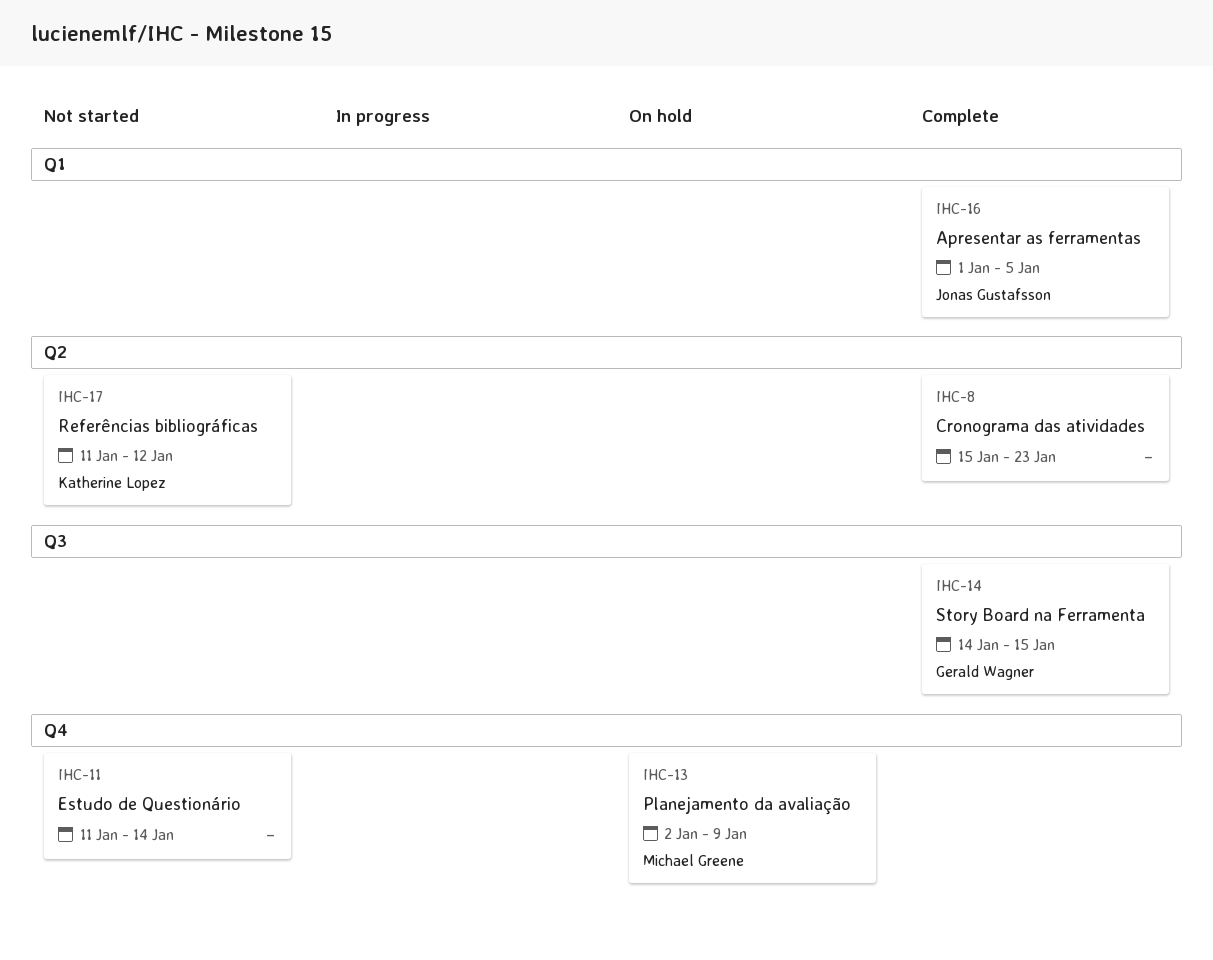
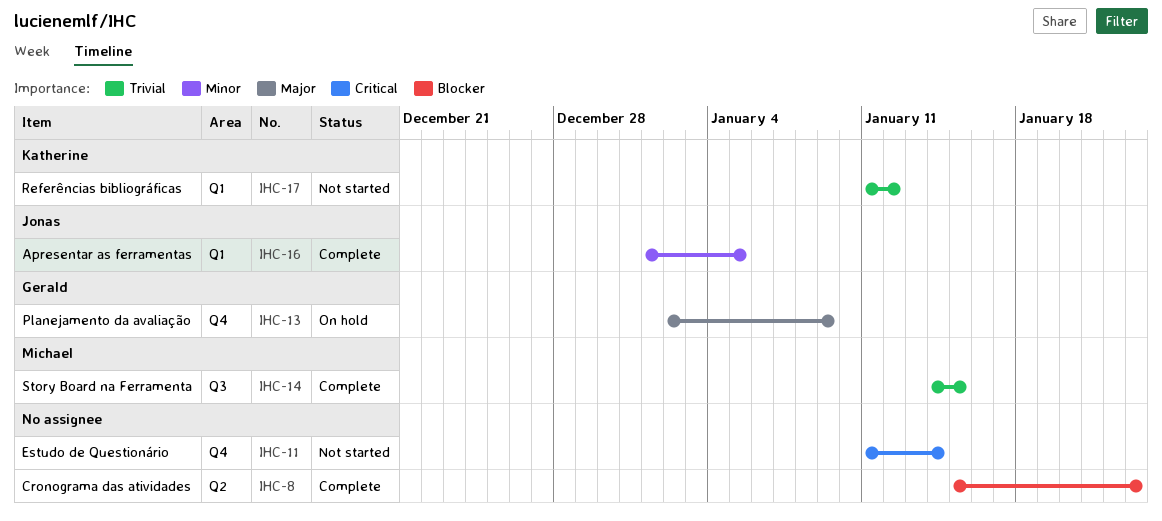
IHC-13, owner: Michael Greene -> Gerald Wagner
IHC-14, owner: Gerald Wagner -> Michael Greene
IHC-17, label: Q2 -> Q1

